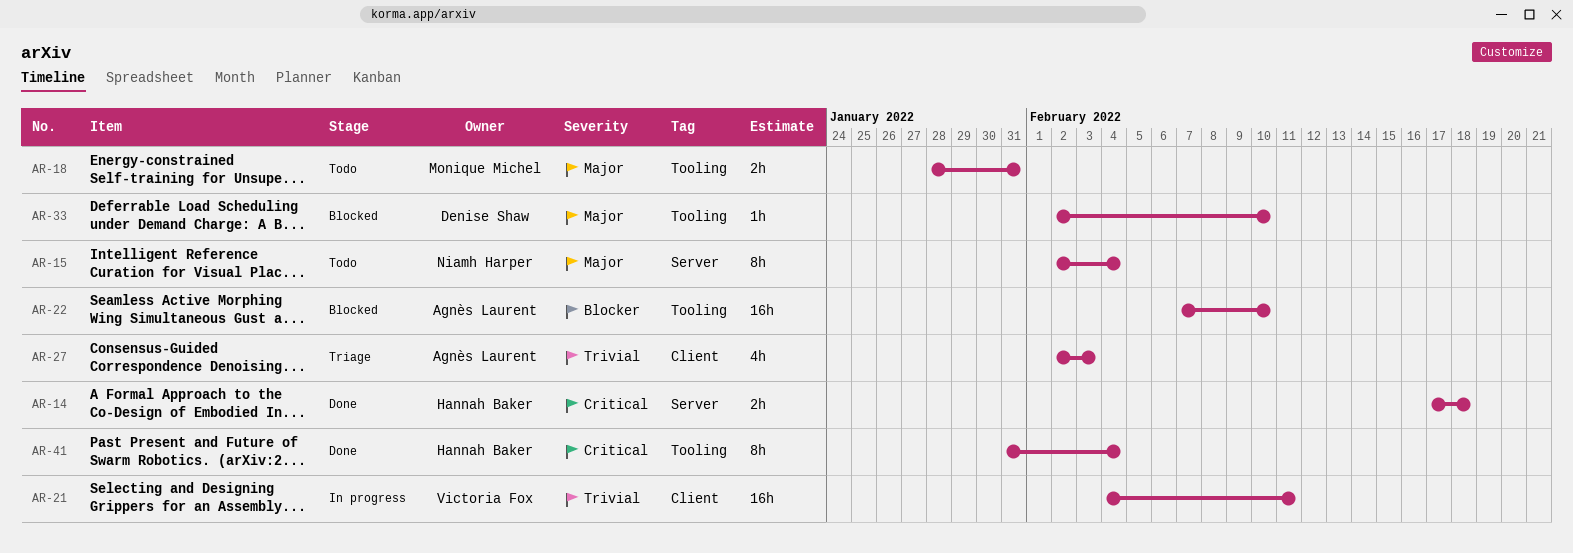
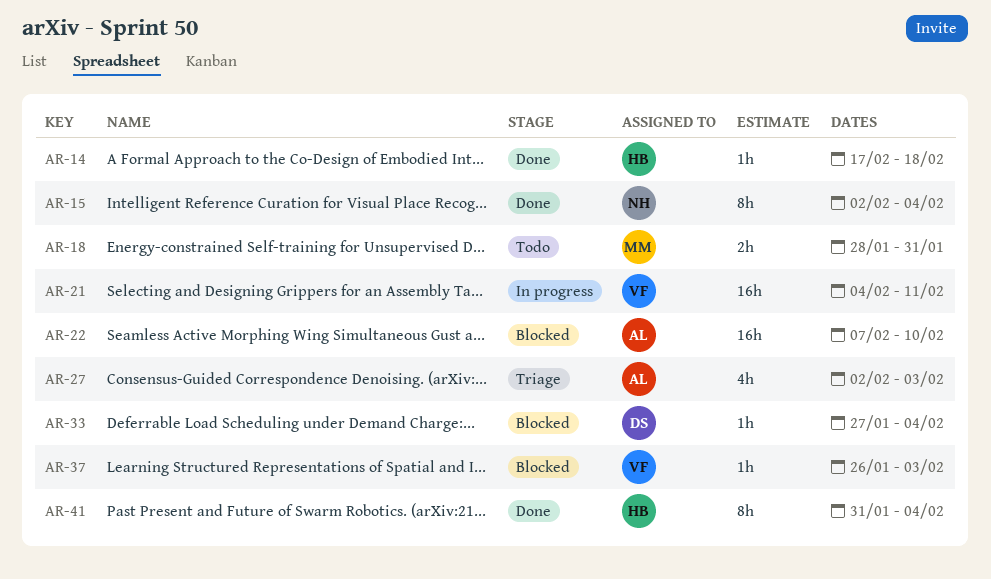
AR-14, estimate: 2h -> 1h
AR-15, status: Todo -> Done
AR-33, start: Feb 2 -> Jan 27
AR-33, due: Feb 10 -> Feb 4
AR-37: none -> present

